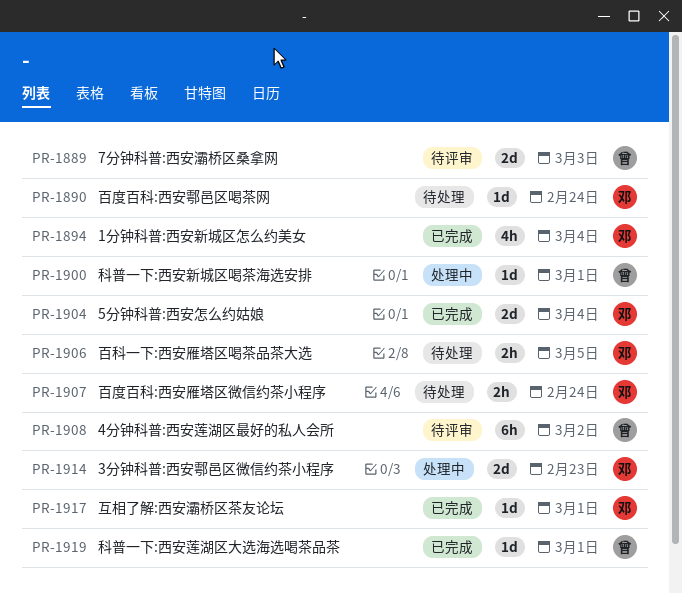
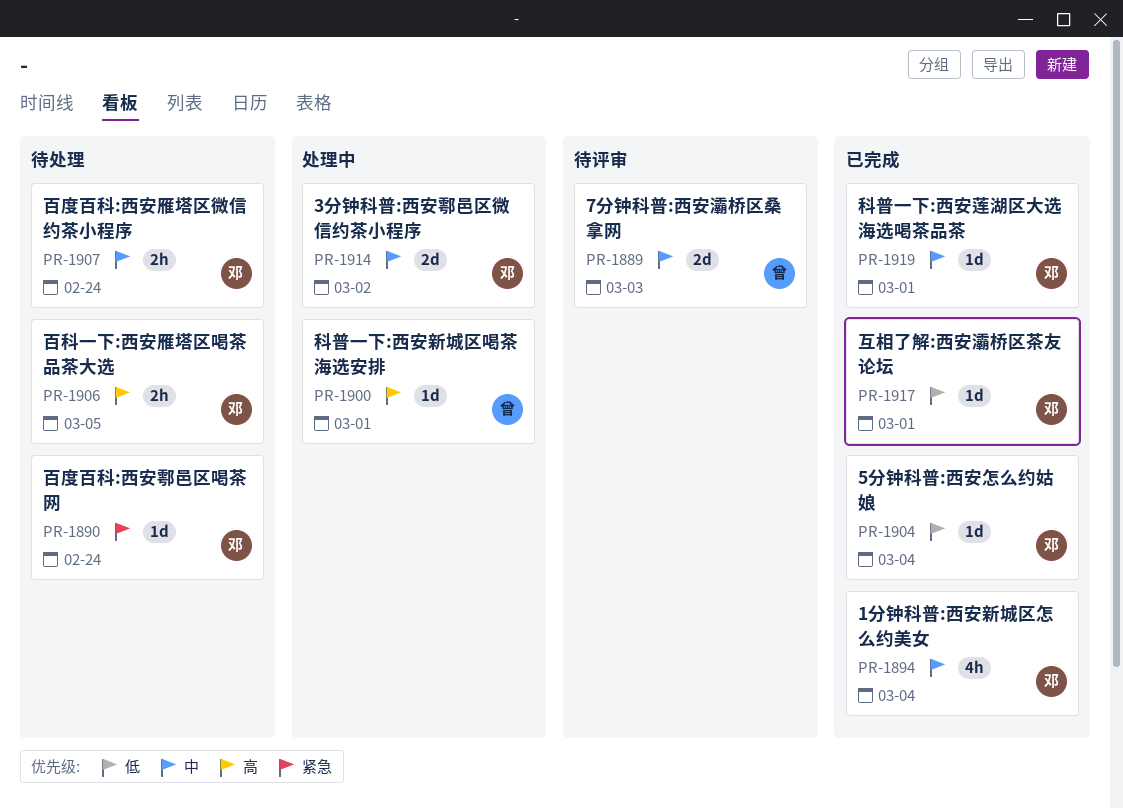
PR-1904, estimate: 2d -> 1d
PR-1908: present -> none
PR-1914, due: Feb 23 -> Mar 2
PR-1919, owner: 曾 -> 邓

